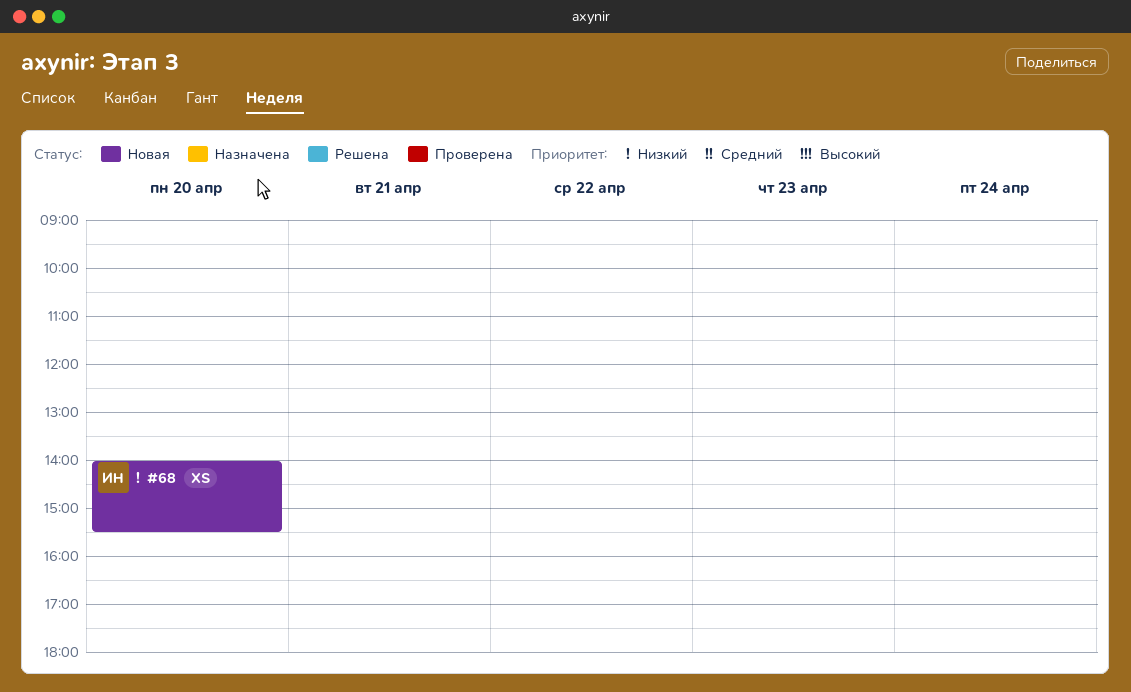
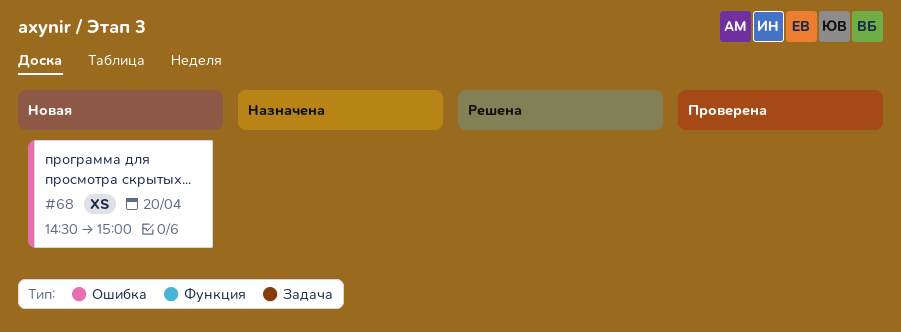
#68, begins: 14:00 -> 14:30
#68, ends: 15:30 -> 15:00

